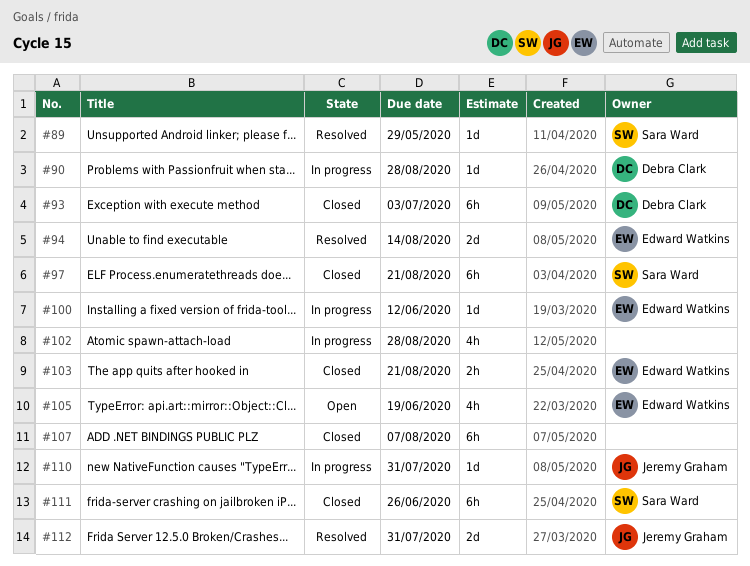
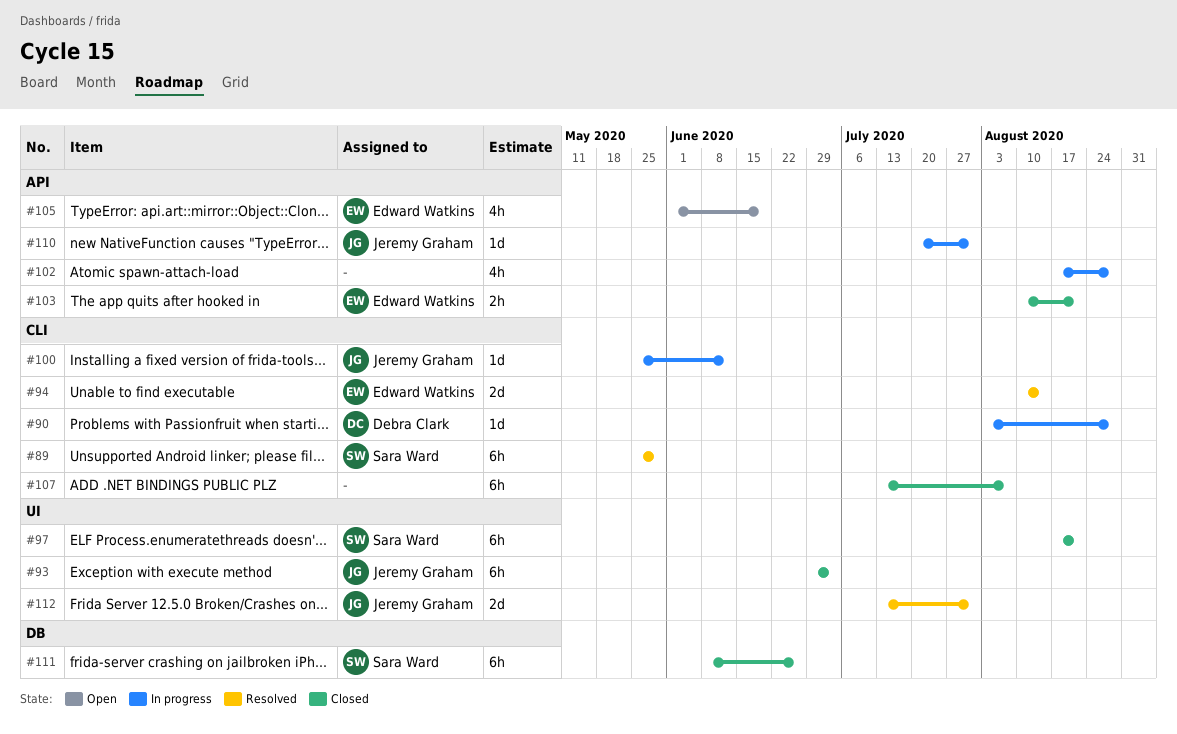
#89, estimate: 1d -> 6h
#93, owner: Debra Clark -> Jeremy Graham
#100, owner: Edward Watkins -> Jeremy Graham

